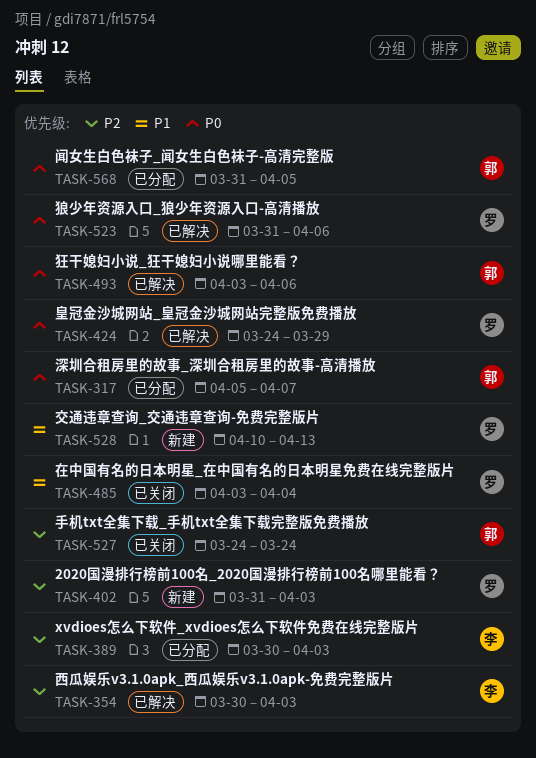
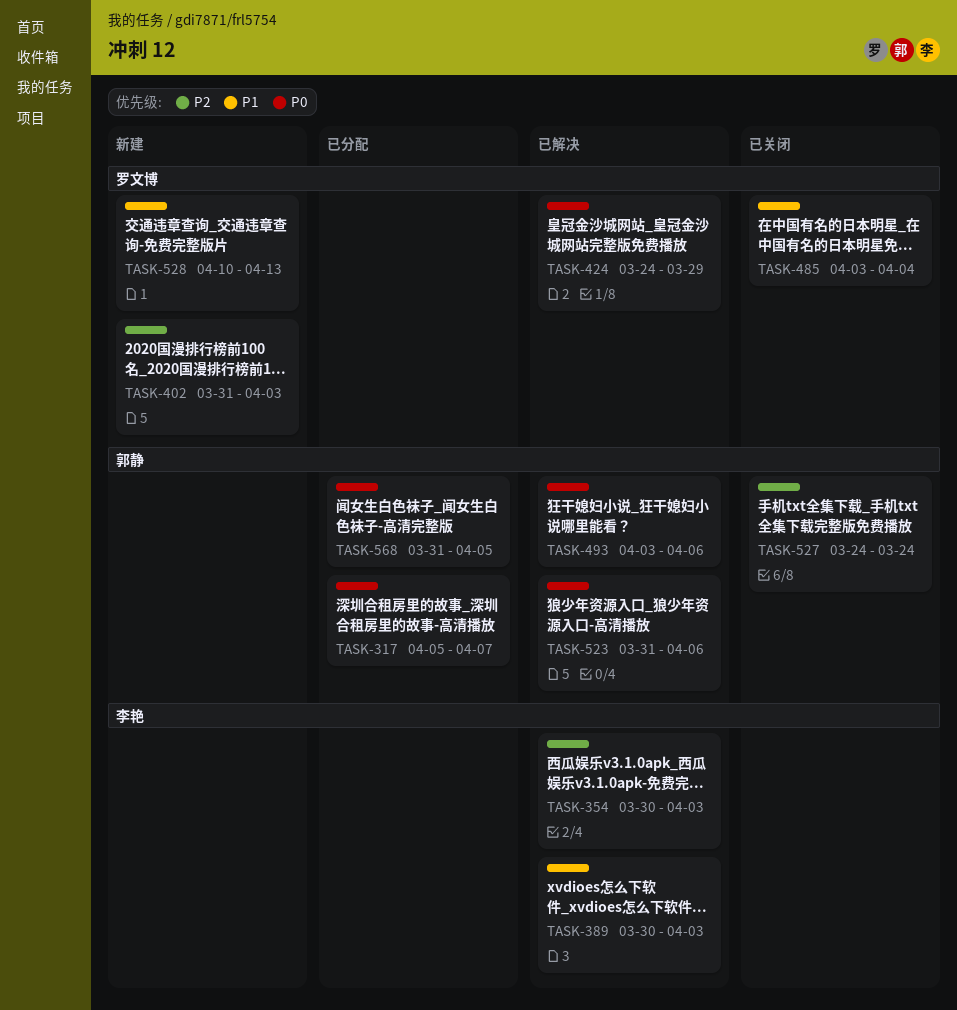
TASK-389, status: 已分配 -> 已解决
TASK-389, priority: P2 -> P1
TASK-523, owner: 罗文博 -> 郭静

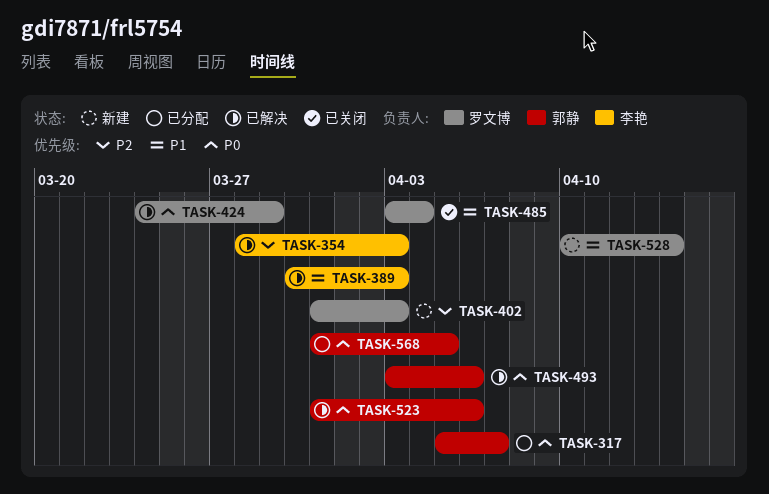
TASK-354, start: Mar 30 -> Mar 28
TASK-527: present -> none
TASK-528, due: Apr 13 -> Apr 14

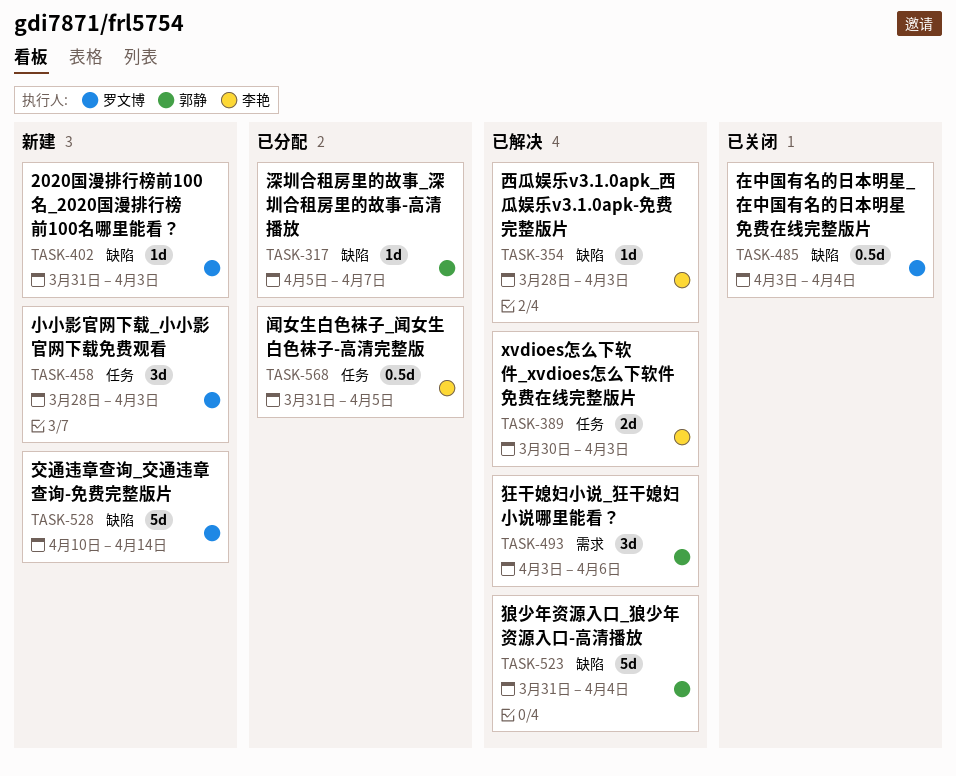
TASK-424: present -> none
TASK-458: none -> present
TASK-523, due: Apr 6 -> Apr 4
TASK-568, owner: 郭静 -> 李艳

